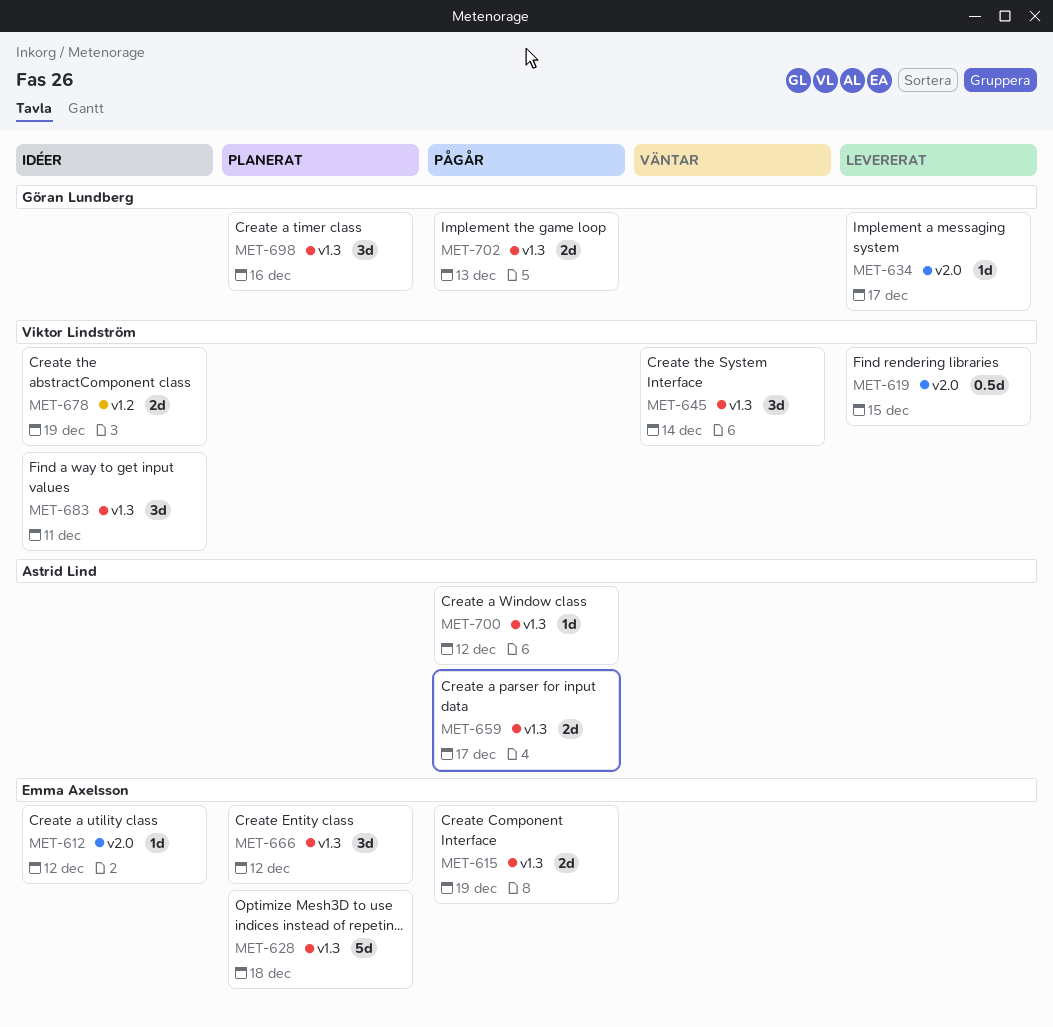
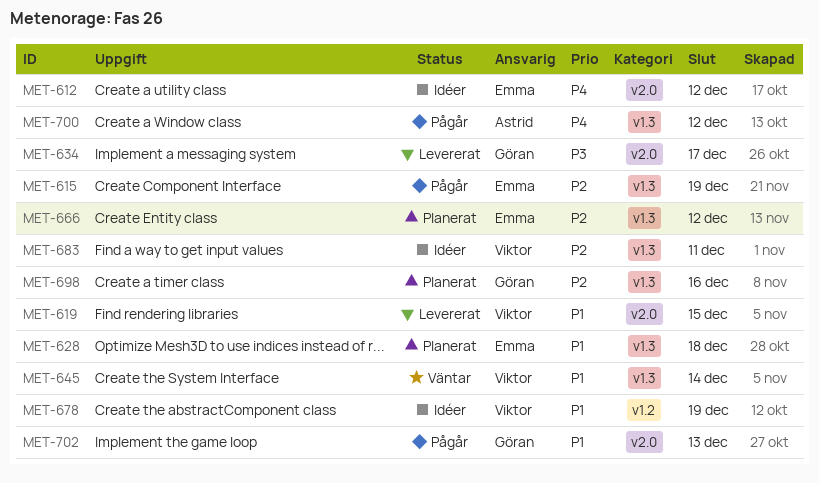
MET-659: present -> none
MET-702, label: v1.3 -> v2.0

